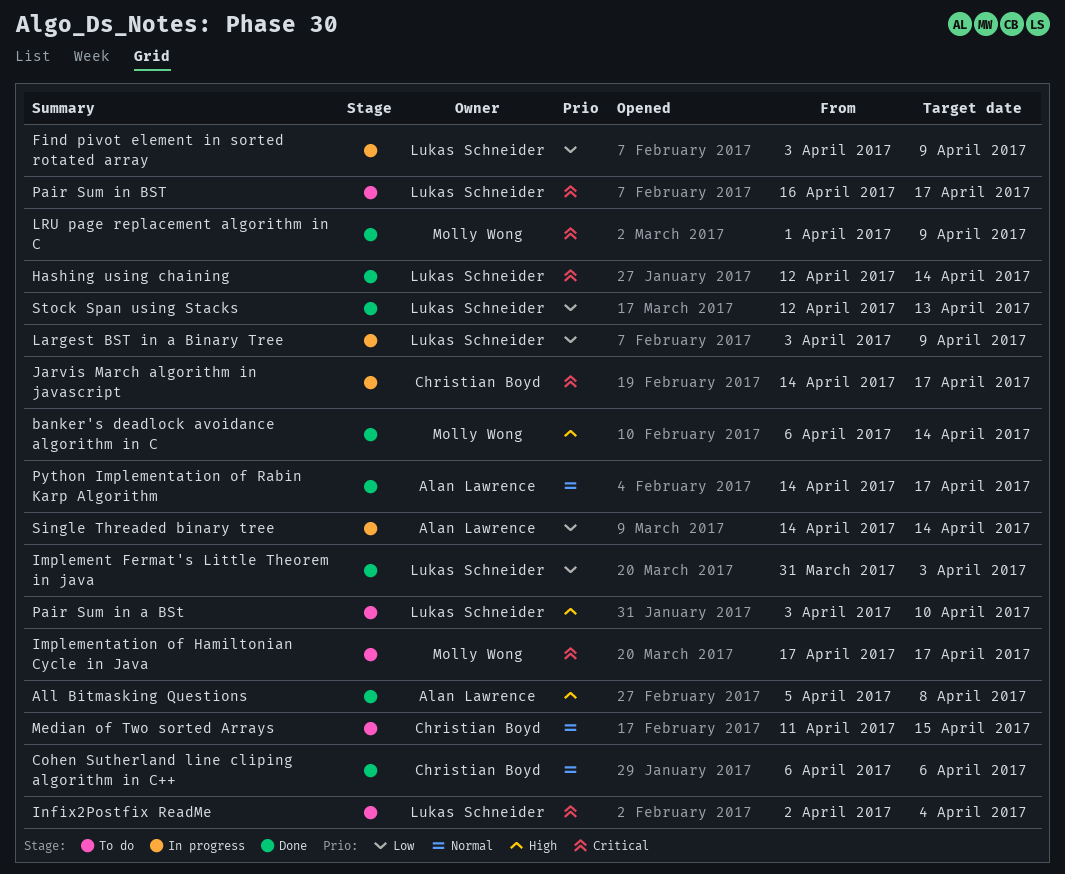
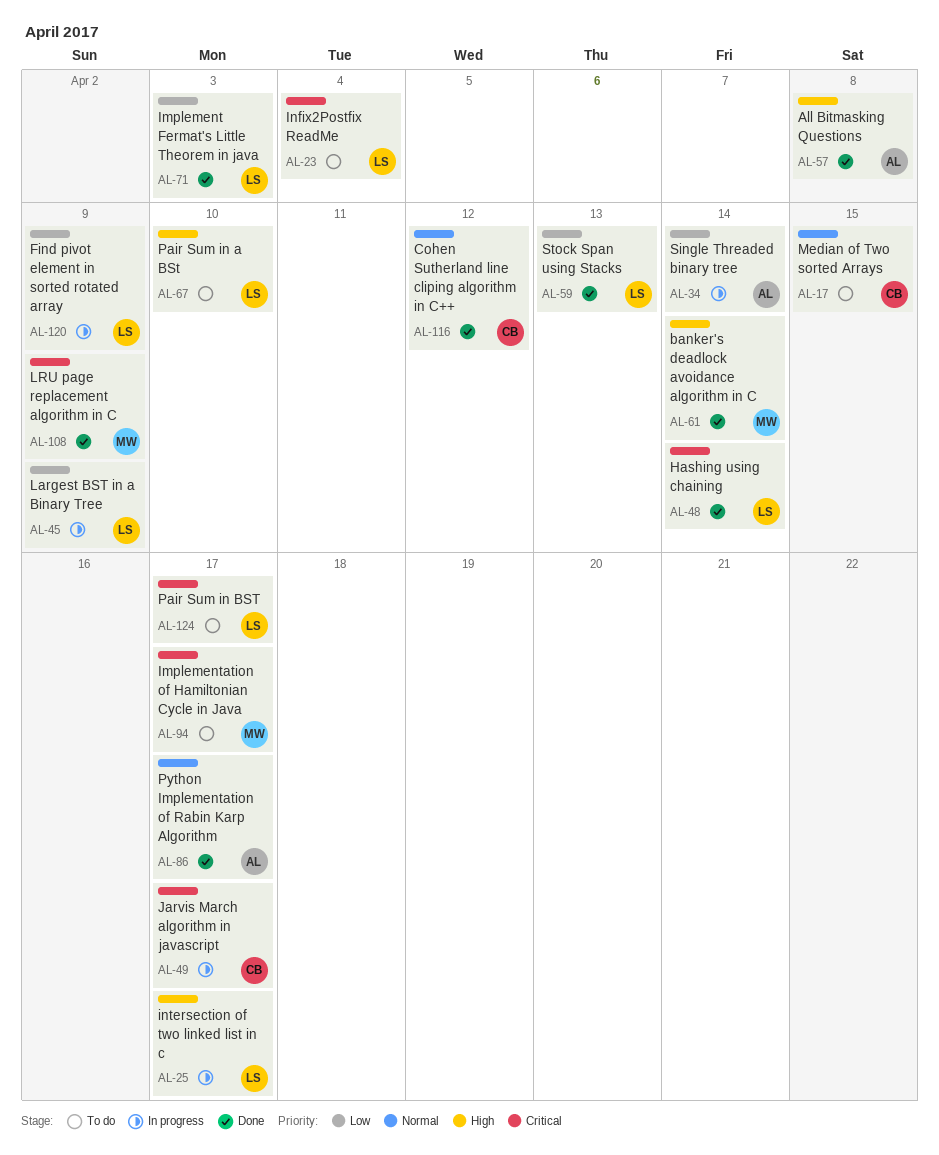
Cohen Sutherland line cliping algorithm in C++, due: Apr 6 -> Apr 12
intersection of two linked list in c: none -> present

